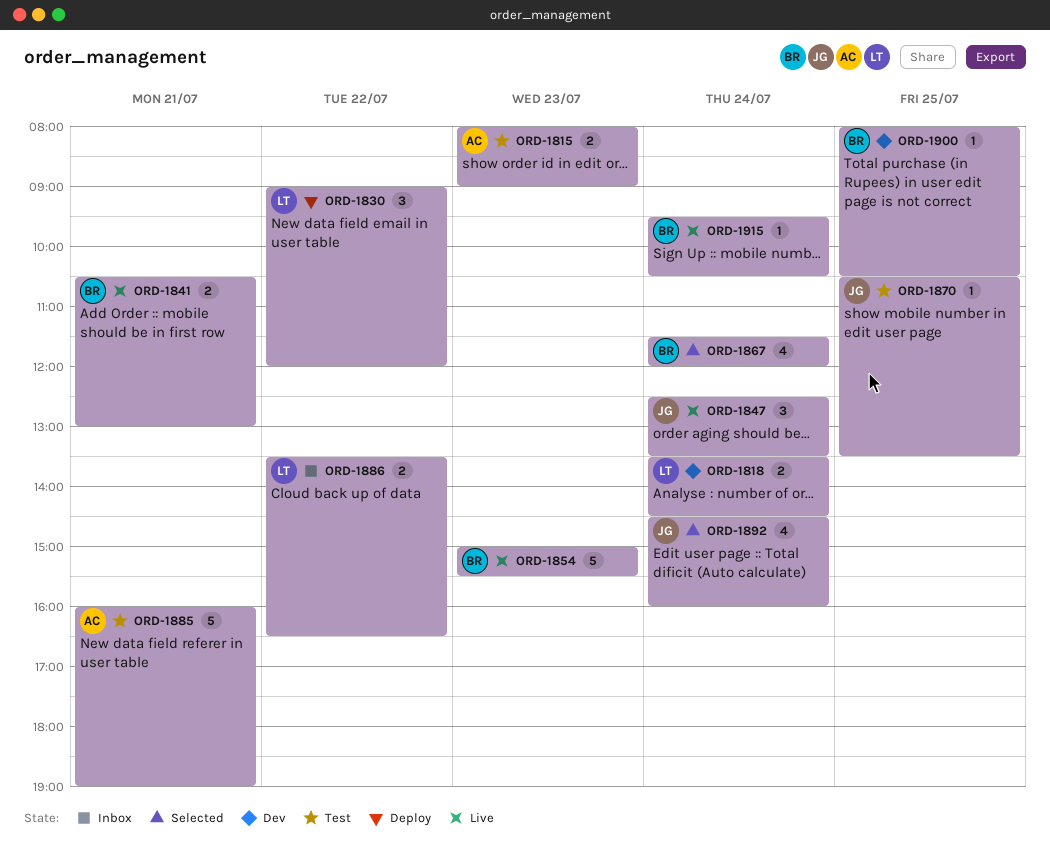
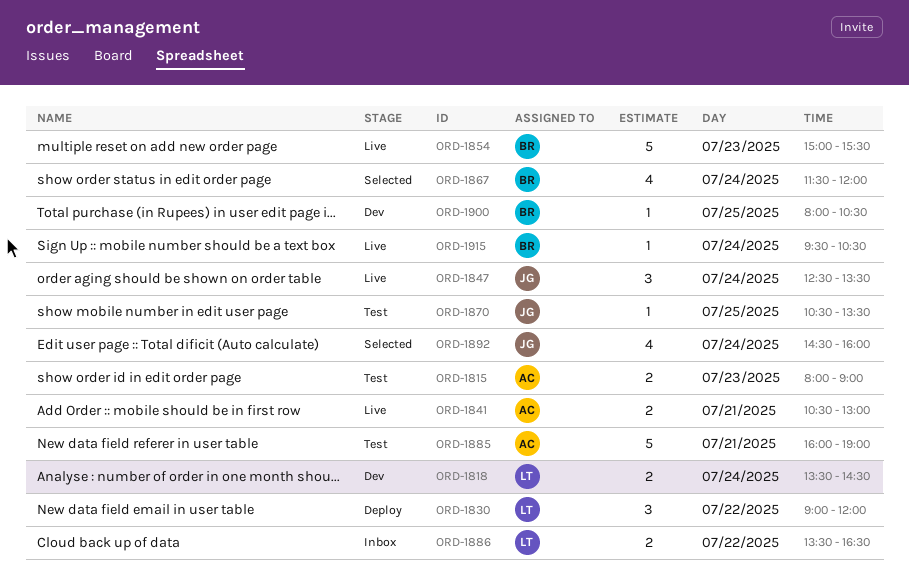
ORD-1841, owner: BR -> AC

